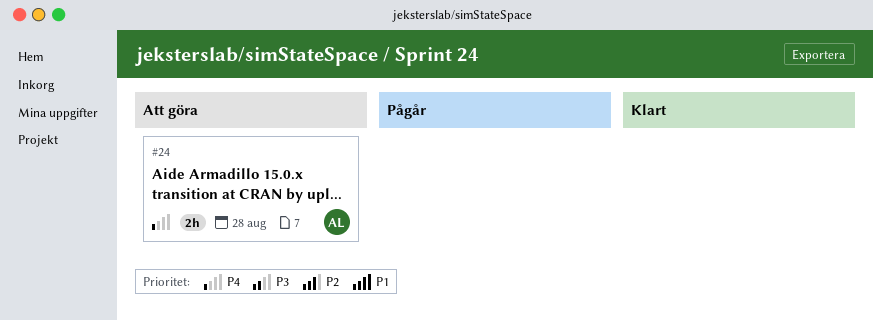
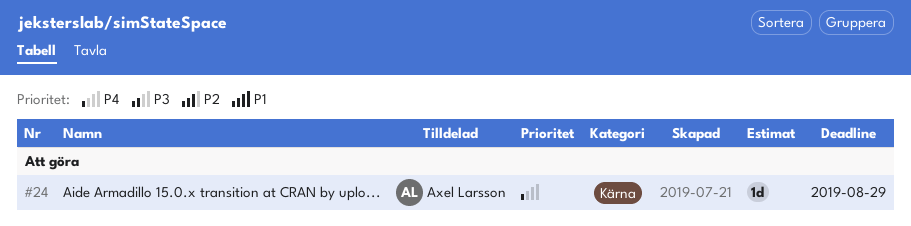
#24, estimate: 2h -> 1d
#24, due: Aug 28 -> Aug 29

